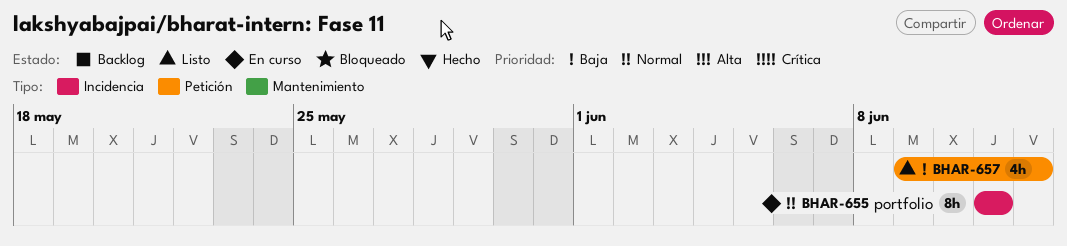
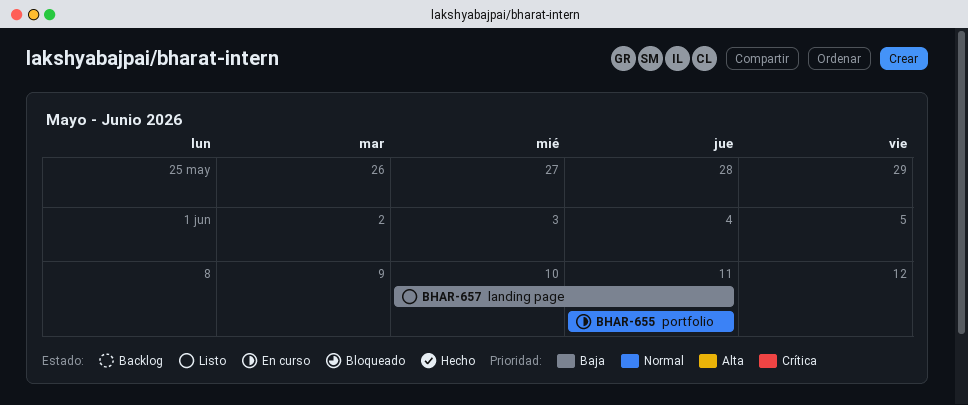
BHAR-657, start: Jun 9 -> Jun 10
BHAR-657, due: Jun 12 -> Jun 11

